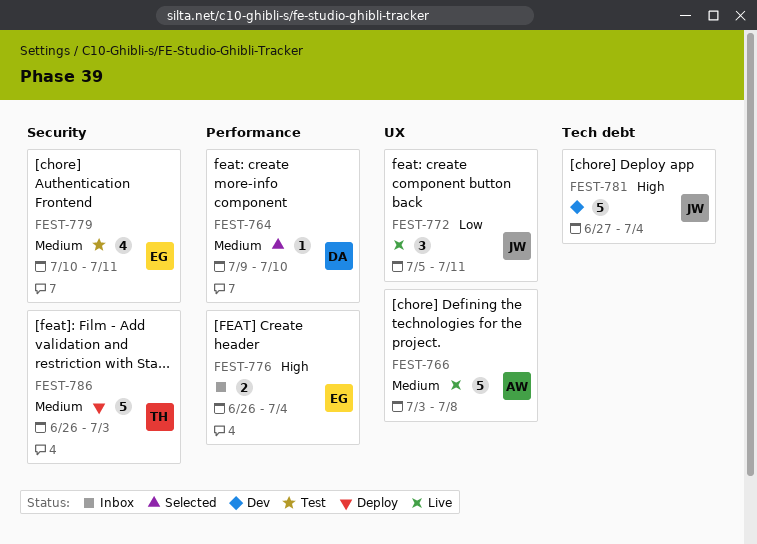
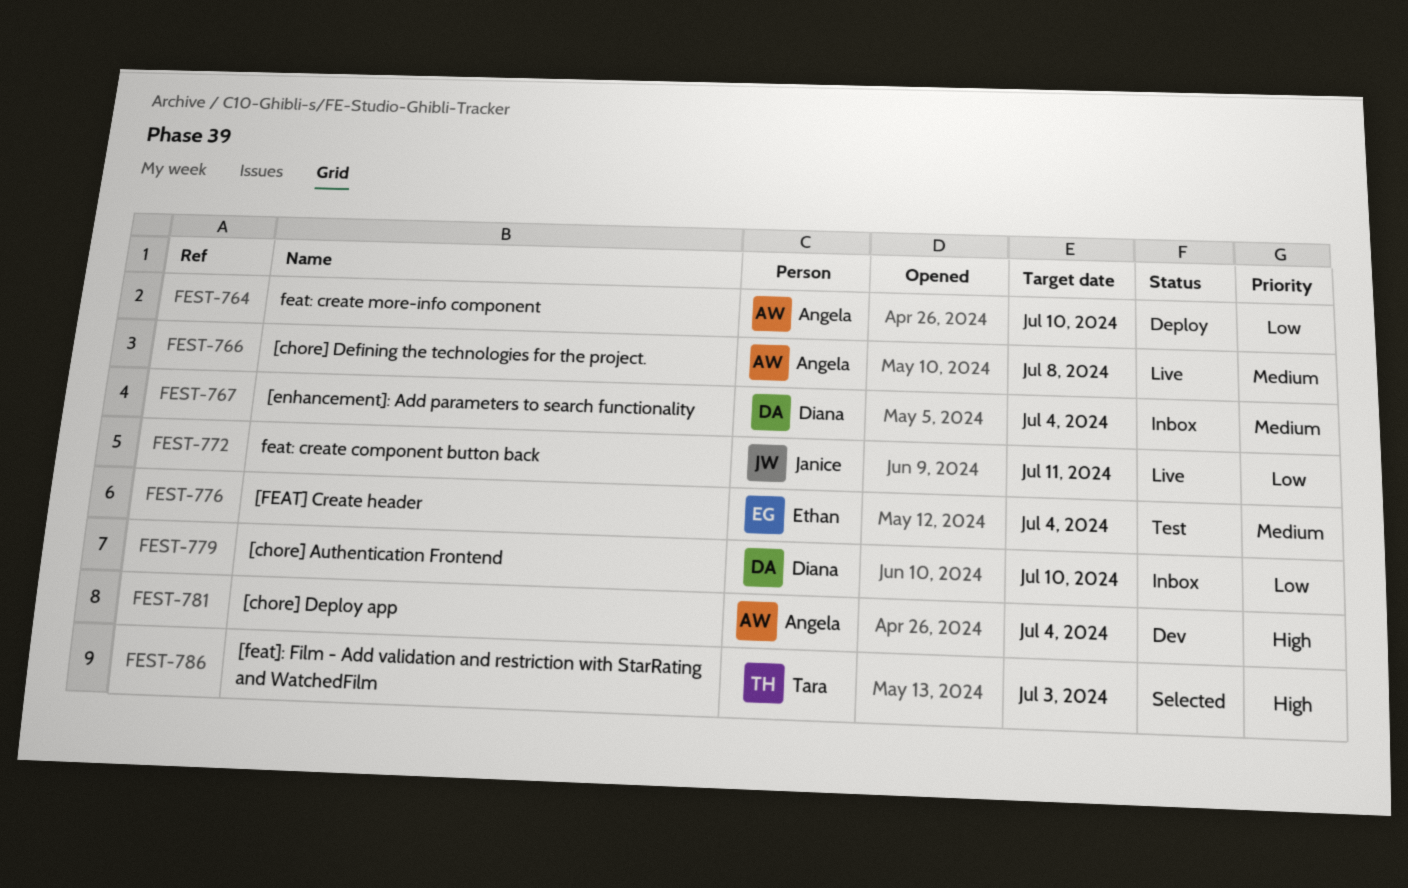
FEST-764, status: Selected -> Deploy
FEST-764, owner: Diana -> Angela
FEST-764, priority: Medium -> Low
FEST-767: none -> present
FEST-776, status: Inbox -> Test
FEST-776, priority: High -> Medium
FEST-779, status: Test -> Inbox
FEST-779, owner: Ethan -> Diana
FEST-779, priority: Medium -> Low
FEST-779, due: Jul 11 -> Jul 10
FEST-781, owner: Janice -> Angela
FEST-786, status: Deploy -> Selected
FEST-786, priority: Medium -> High

